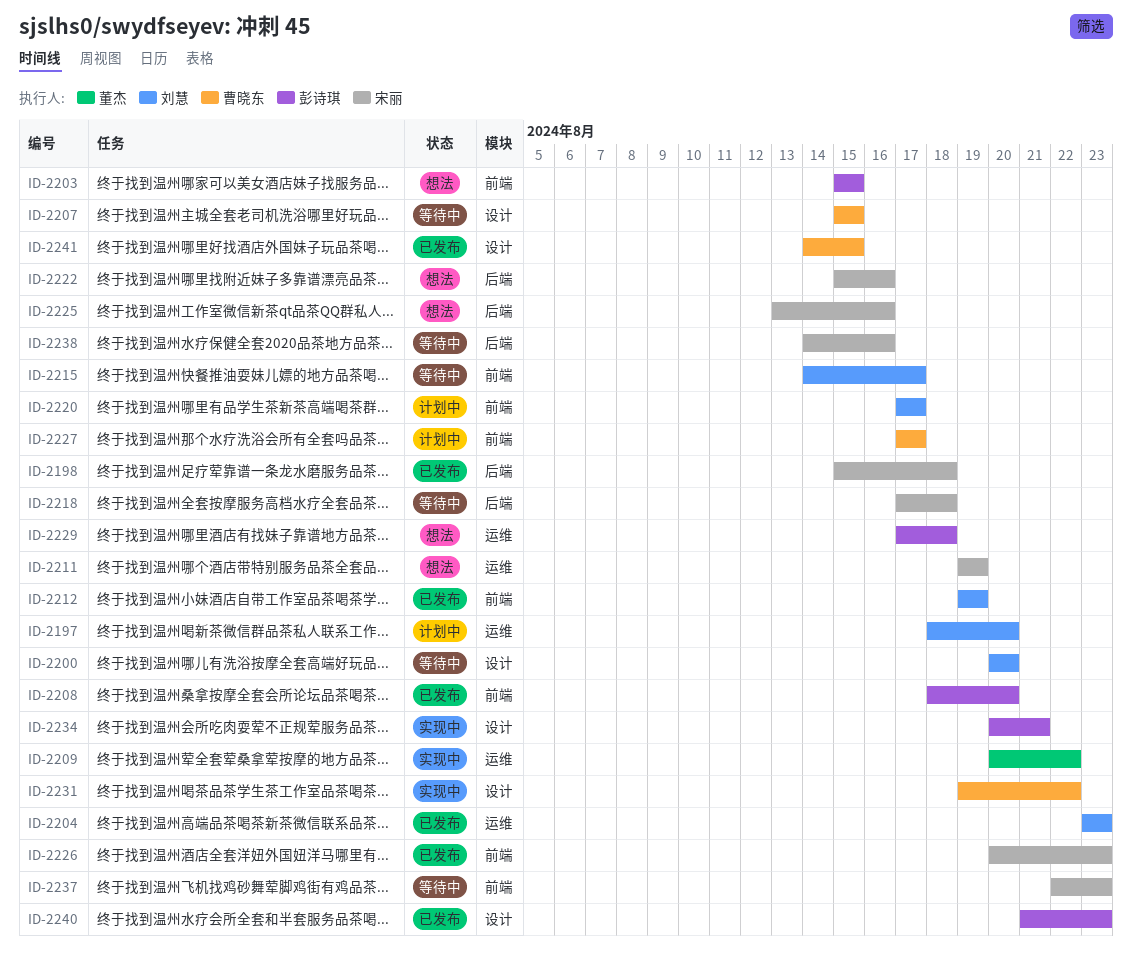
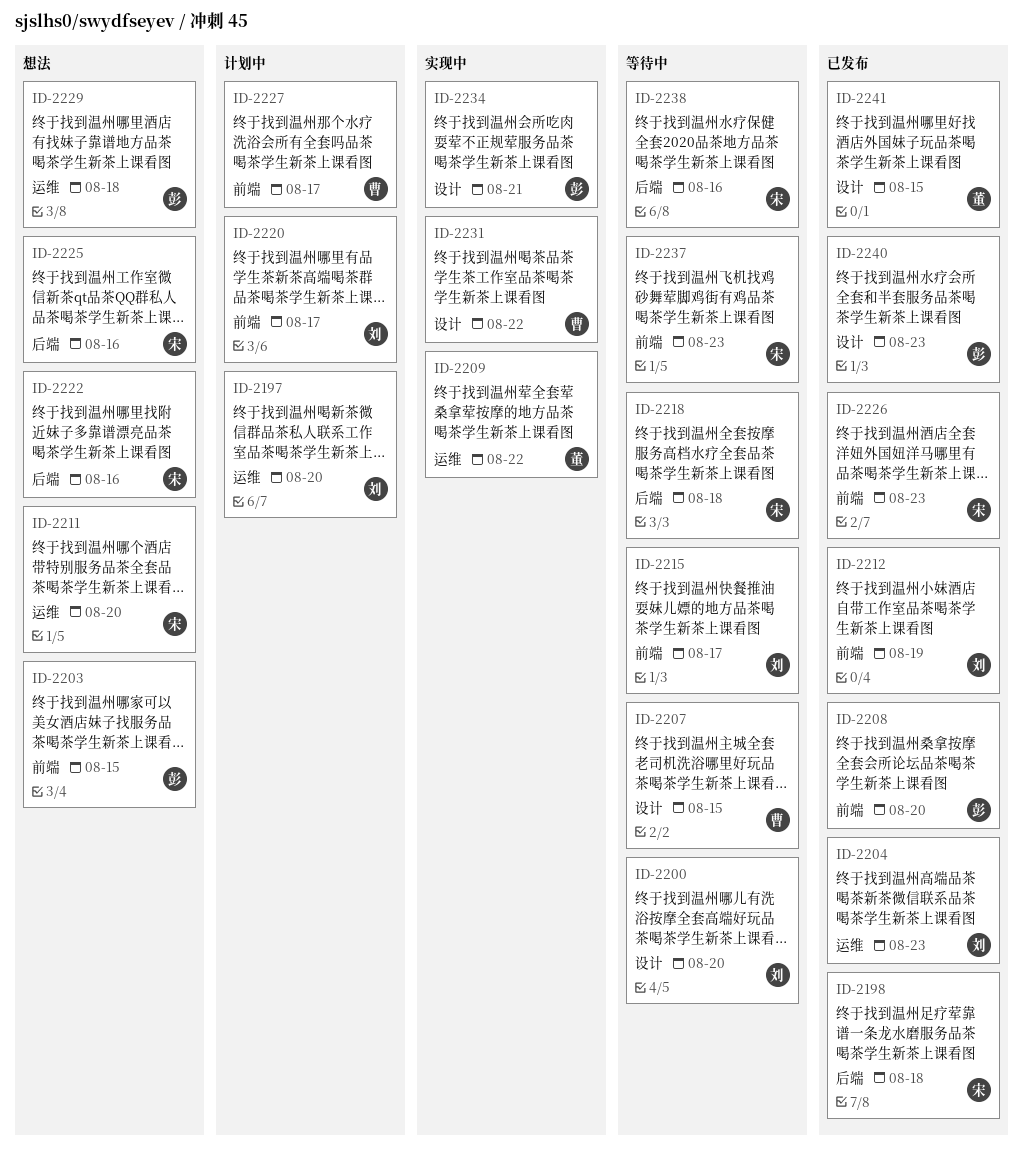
ID-2211, due: Aug 19 -> Aug 20
ID-2241, owner: 曹晓东 -> 董杰

